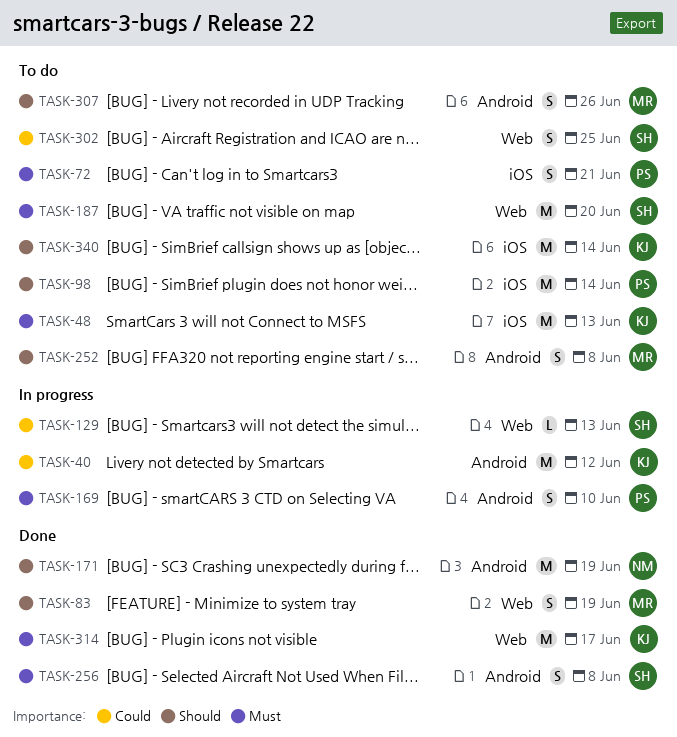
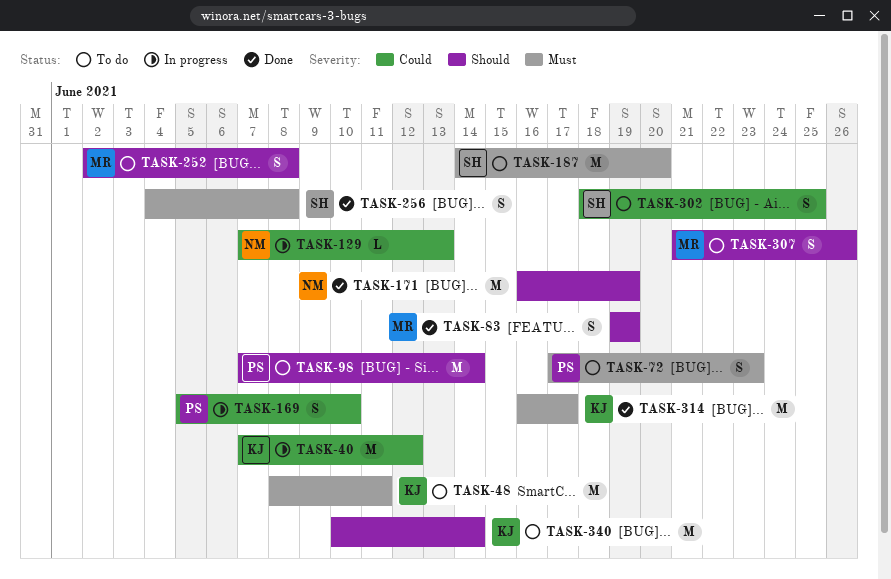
TASK-48, due: Jun 13 -> Jun 11
TASK-72, due: Jun 21 -> Jun 23
TASK-129, owner: SH -> NM
TASK-169, priority: Must -> Could

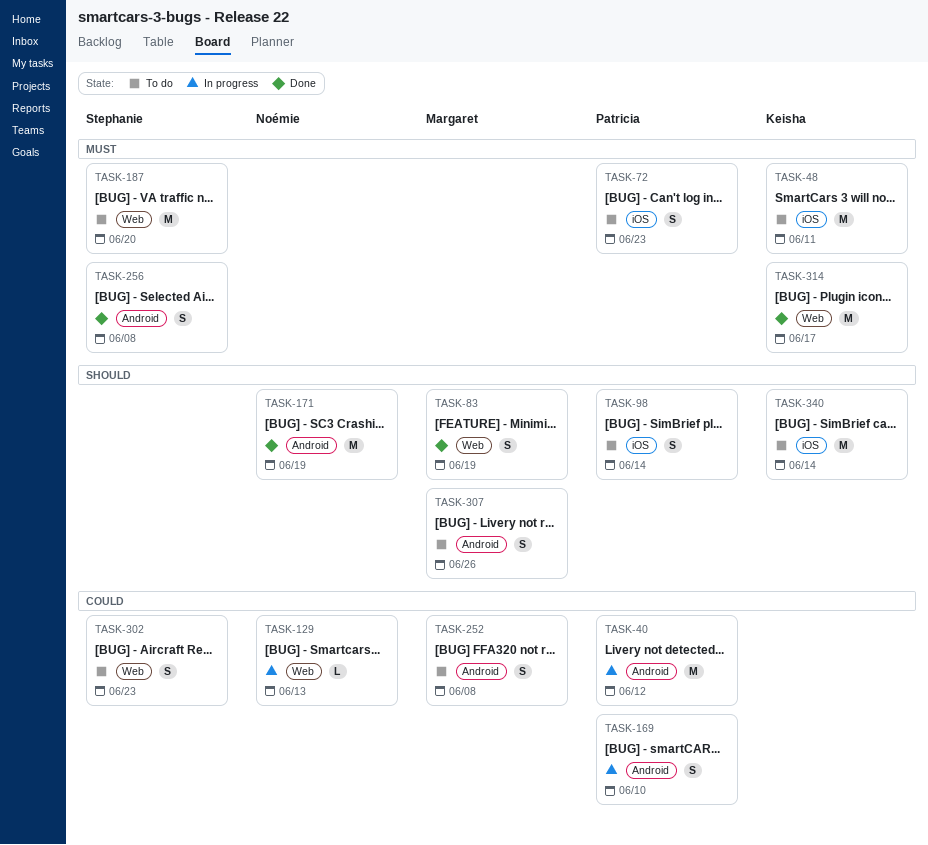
TASK-40, owner: Keisha -> Patricia
TASK-98, estimate: M -> S
TASK-252, priority: Should -> Could
TASK-302, due: Jun 25 -> Jun 23

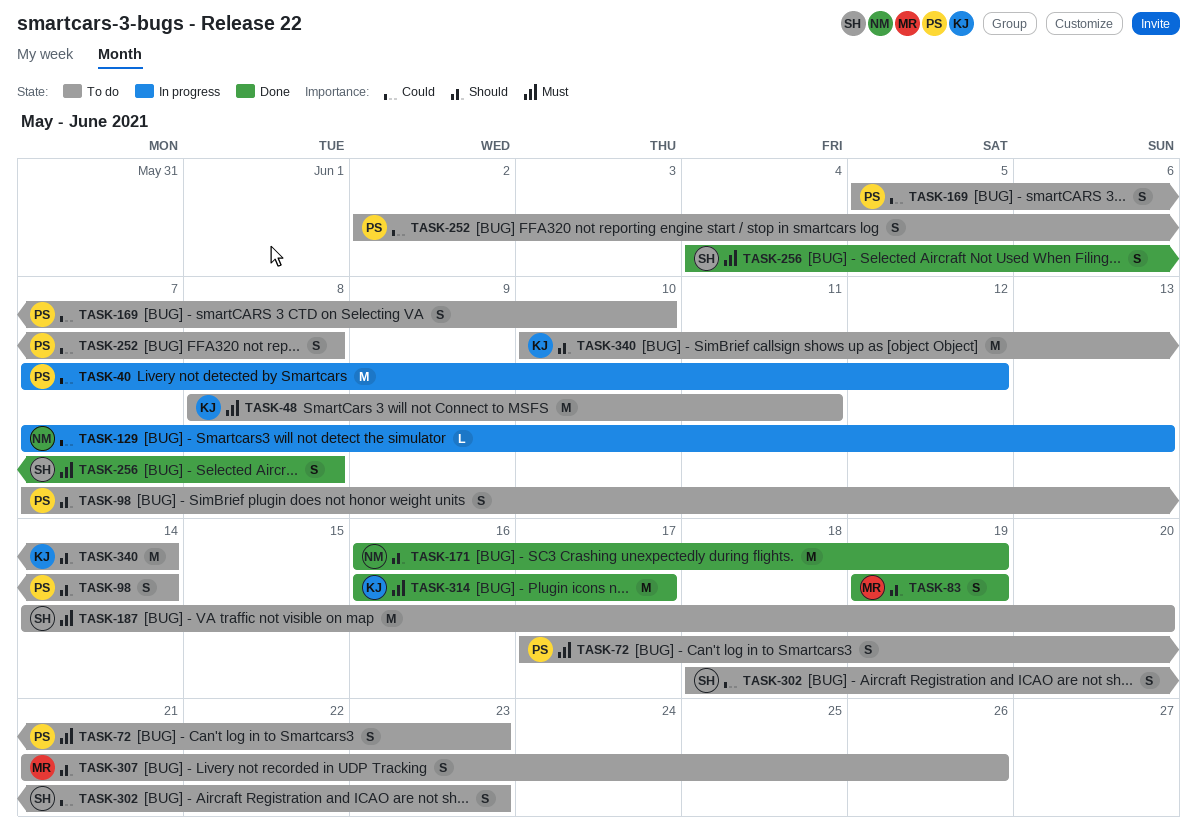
TASK-169, status: In progress -> To do
TASK-252, owner: Margaret -> Patricia

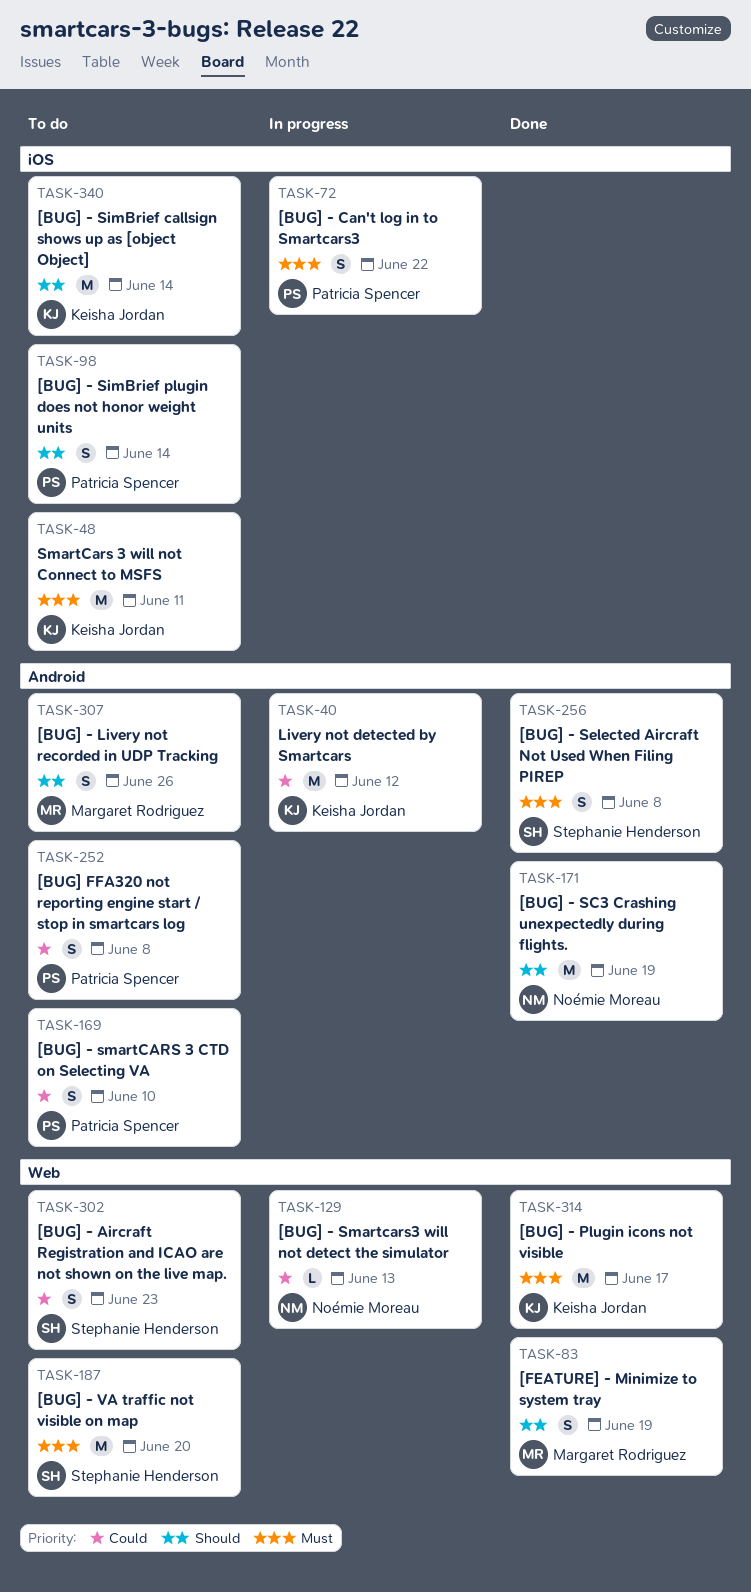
TASK-40, owner: Patricia Spencer -> Keisha Jordan
TASK-72, status: To do -> In progress
TASK-72, due: Jun 23 -> Jun 22

